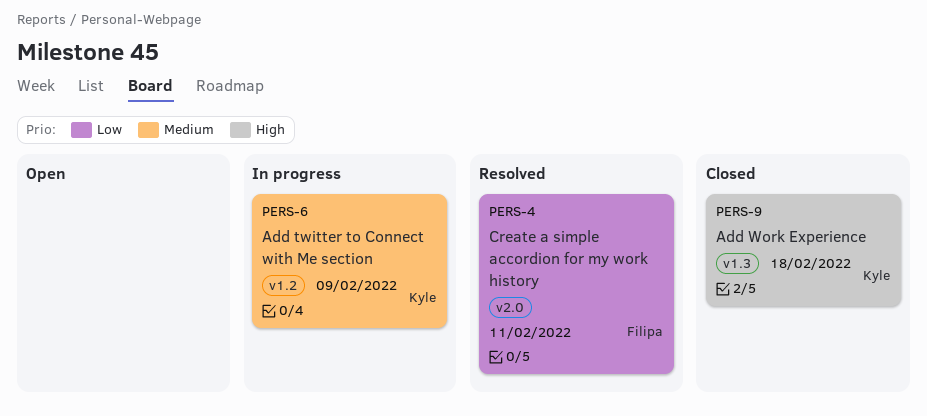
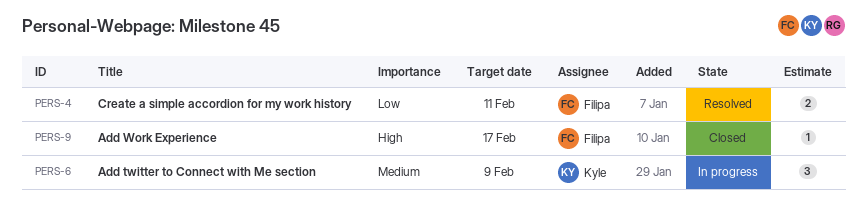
PERS-9, owner: Kyle -> Filipa
PERS-9, due: Feb 18 -> Feb 17

